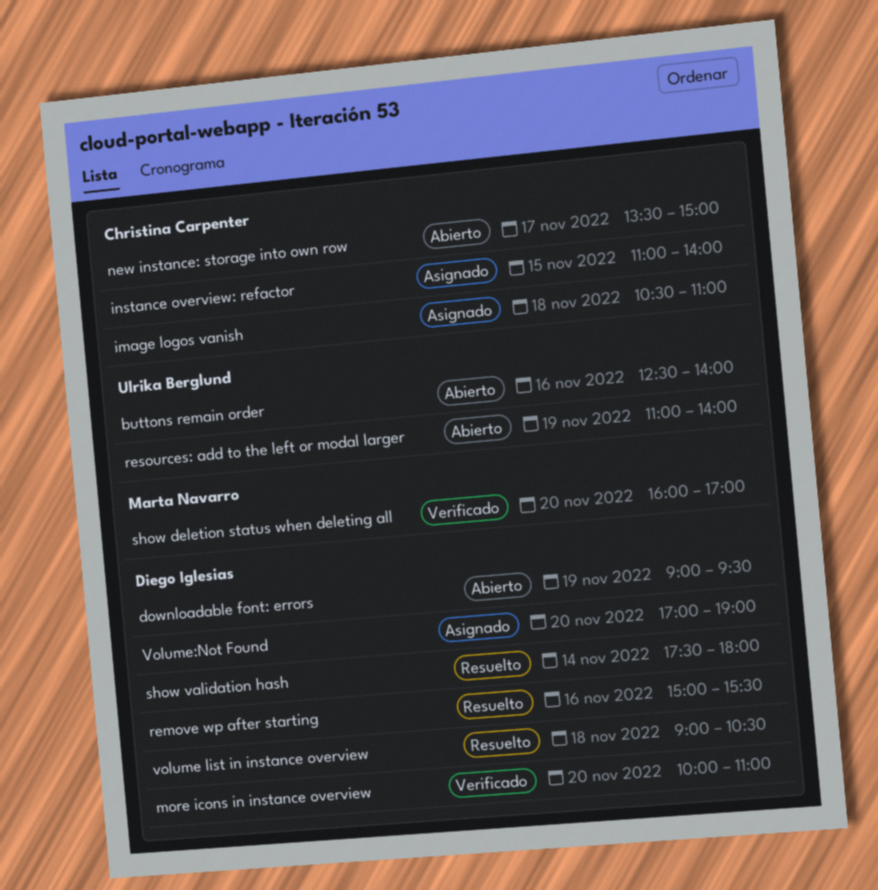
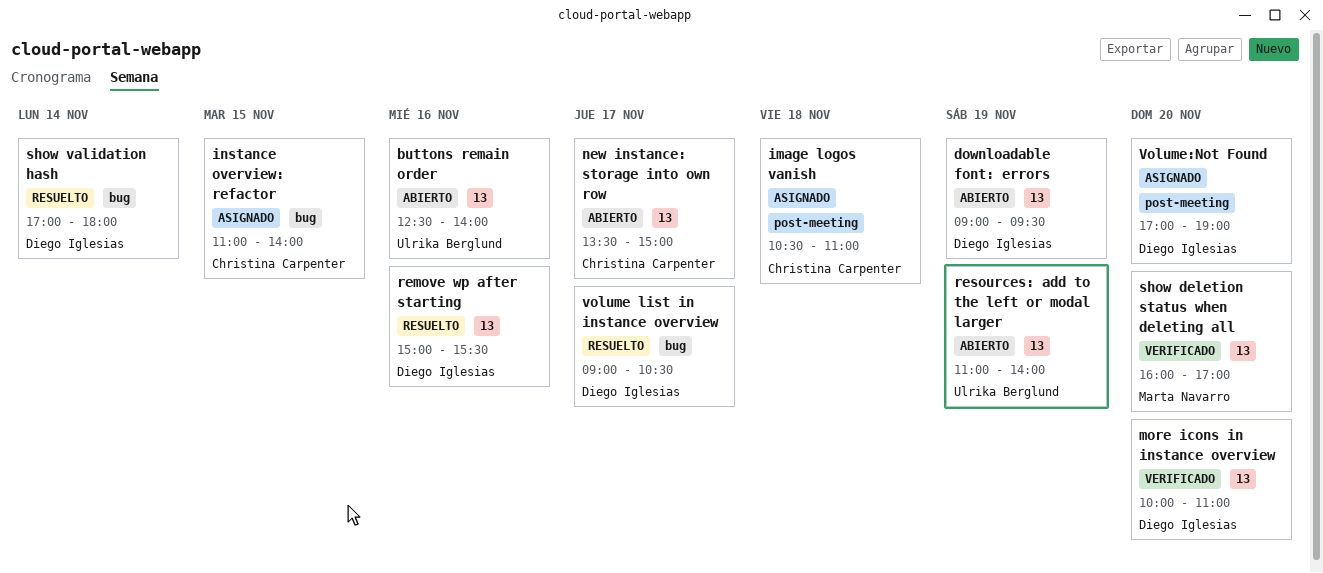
show validation hash, begins: 17:30 -> 17:00
volume list in instance overview, day: Nov 18 -> Nov 17

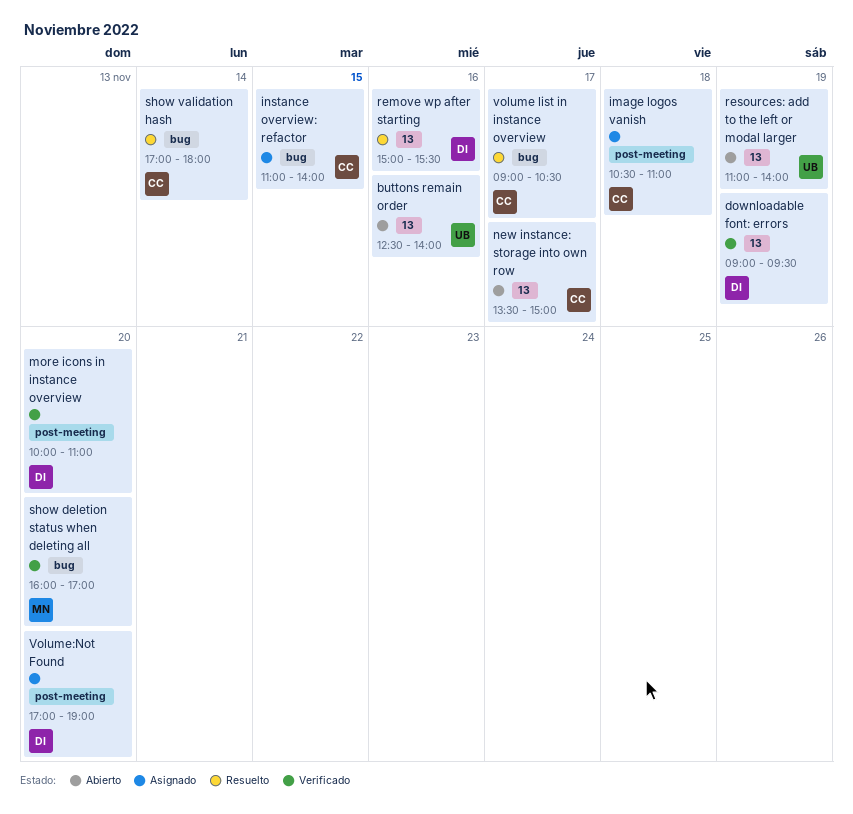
downloadable font: errors, status: Abierto -> Verificado
more icons in instance overview, label: 13 -> post-meeting
show deletion status when deleting all, label: 13 -> bug
show validation hash, owner: Diego Iglesias -> Christina Carpenter
volume list in instance overview, owner: Diego Iglesias -> Christina Carpenter

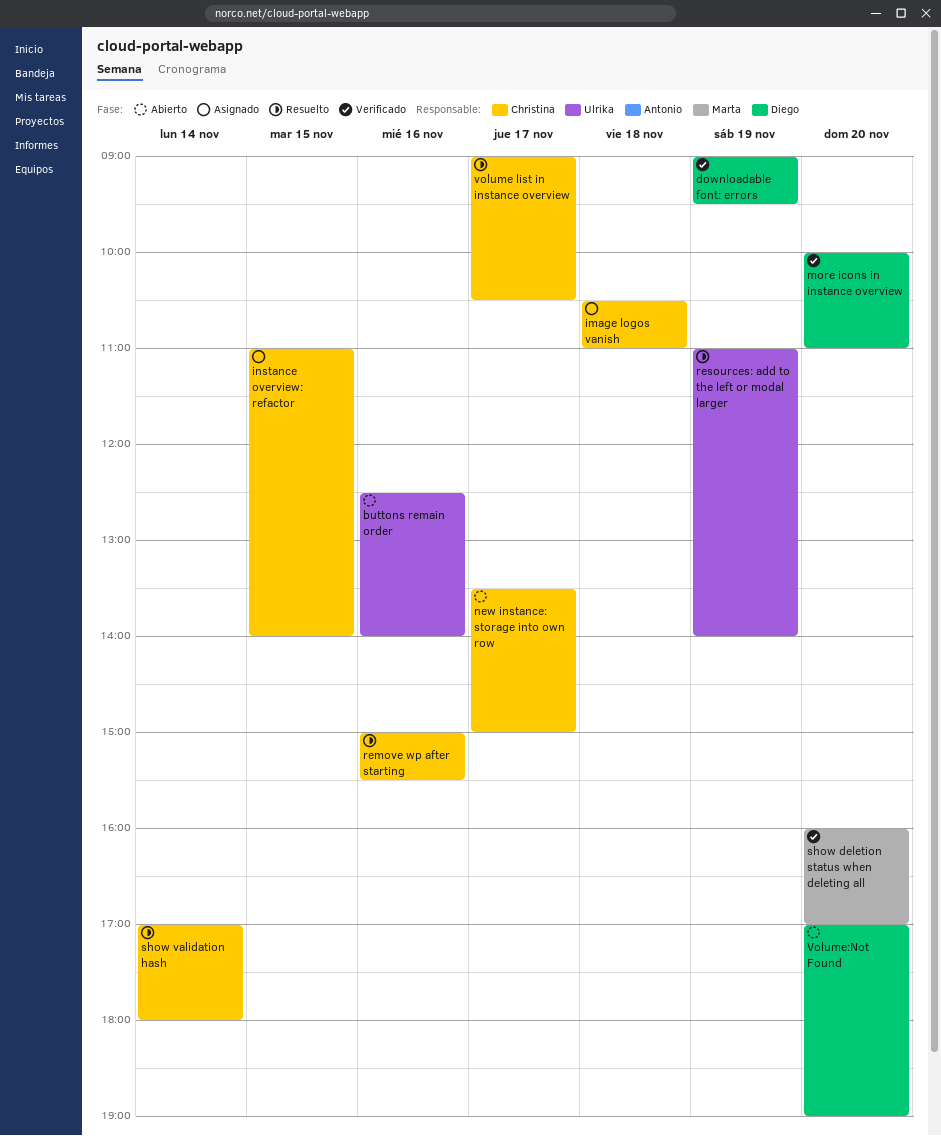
remove wp after starting, owner: Diego -> Christina
resources: add to the left or modal larger, status: Abierto -> Resuelto
Volume:Not Found, status: Asignado -> Abierto

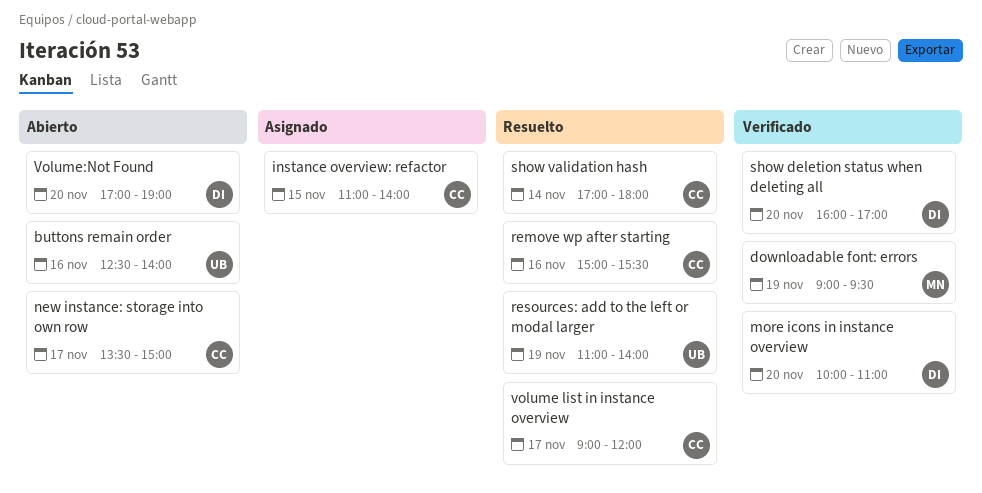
downloadable font: errors, owner: Diego -> Marta
image logos vanish: present -> none
show deletion status when deleting all, owner: Marta -> Diego
volume list in instance overview, ends: 10:30 -> 12:00

